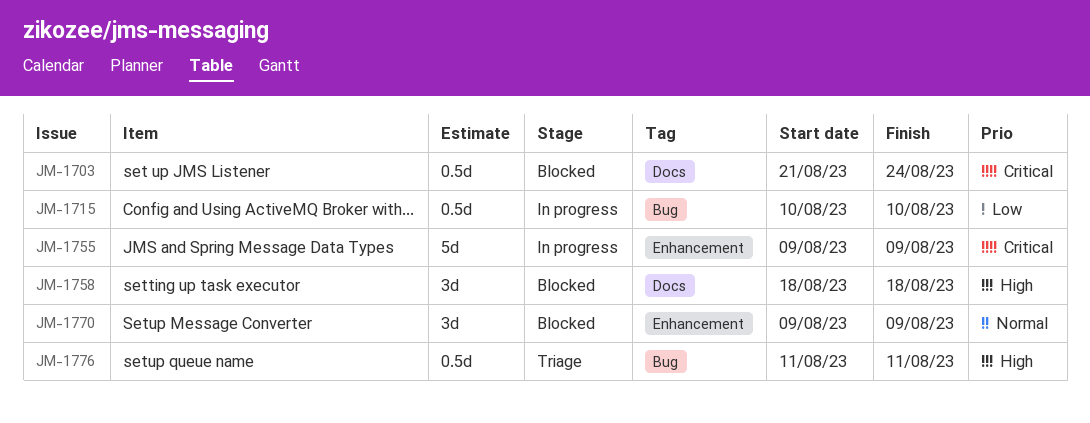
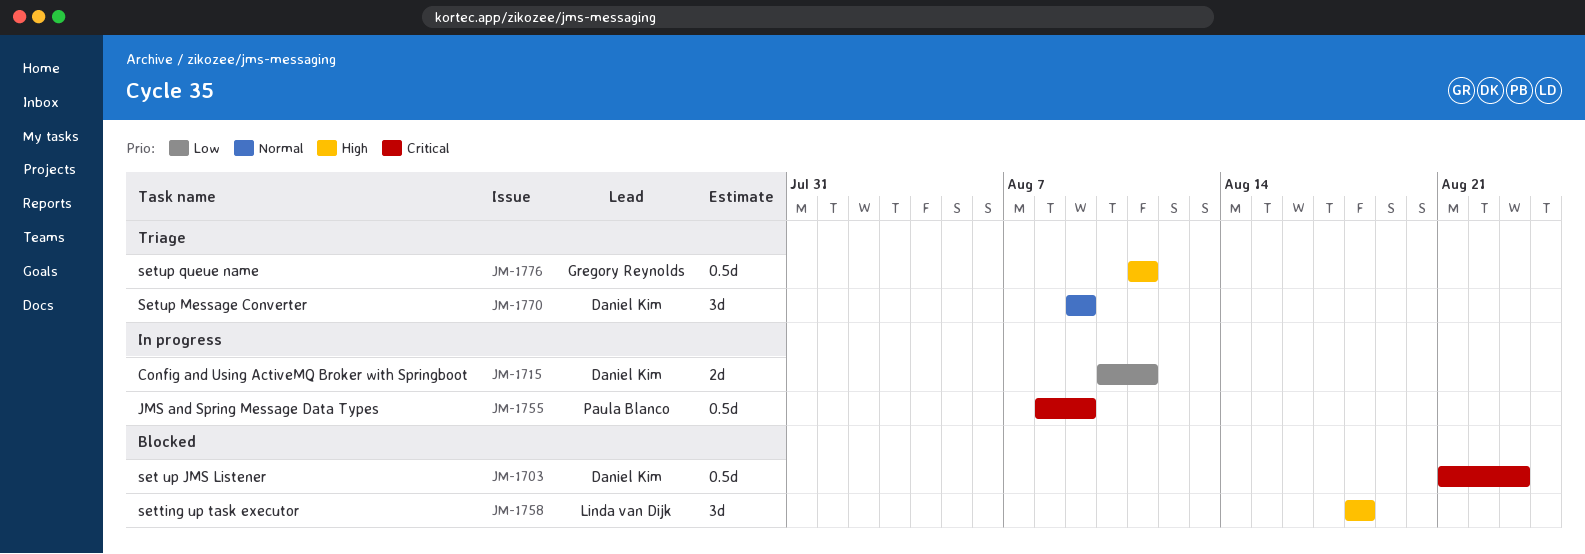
JM-1703, due: Aug 24 -> Aug 23
JM-1715, estimate: 0.5d -> 2d
JM-1715, due: Aug 10 -> Aug 11
JM-1755, estimate: 5d -> 0.5d
JM-1755, start: Aug 9 -> Aug 8
JM-1770, status: Blocked -> Triage

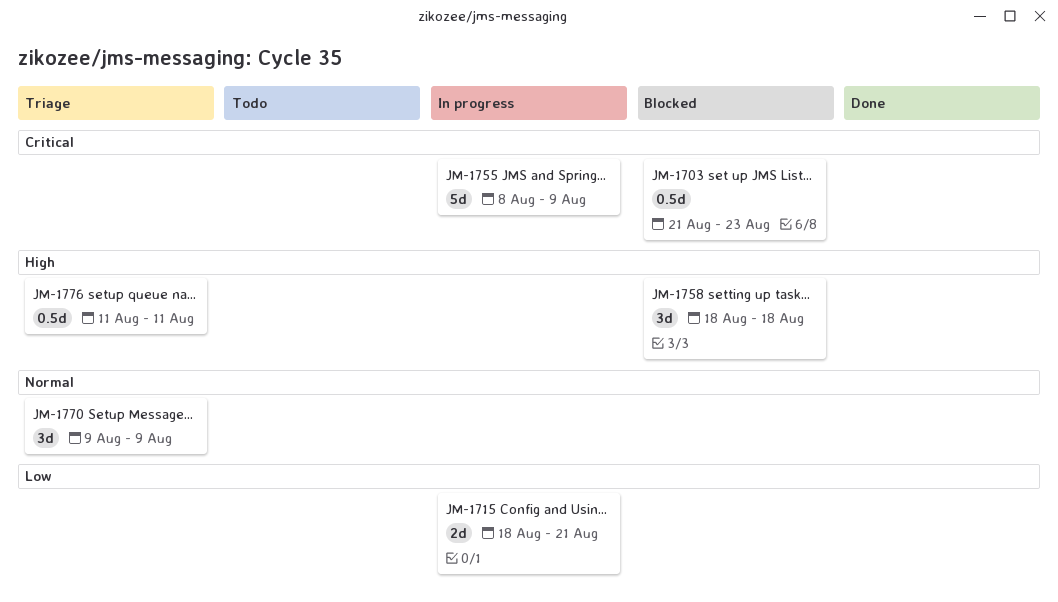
JM-1715, start: Aug 10 -> Aug 18
JM-1715, due: Aug 11 -> Aug 21
JM-1755, estimate: 0.5d -> 5d

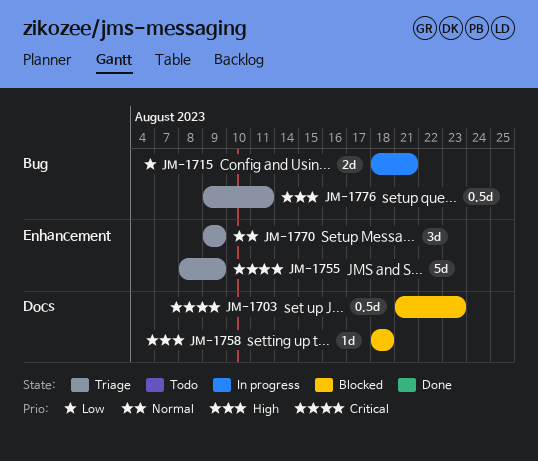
JM-1755, status: In progress -> Triage
JM-1758, estimate: 3d -> 1d
JM-1776, start: Aug 11 -> Aug 9

